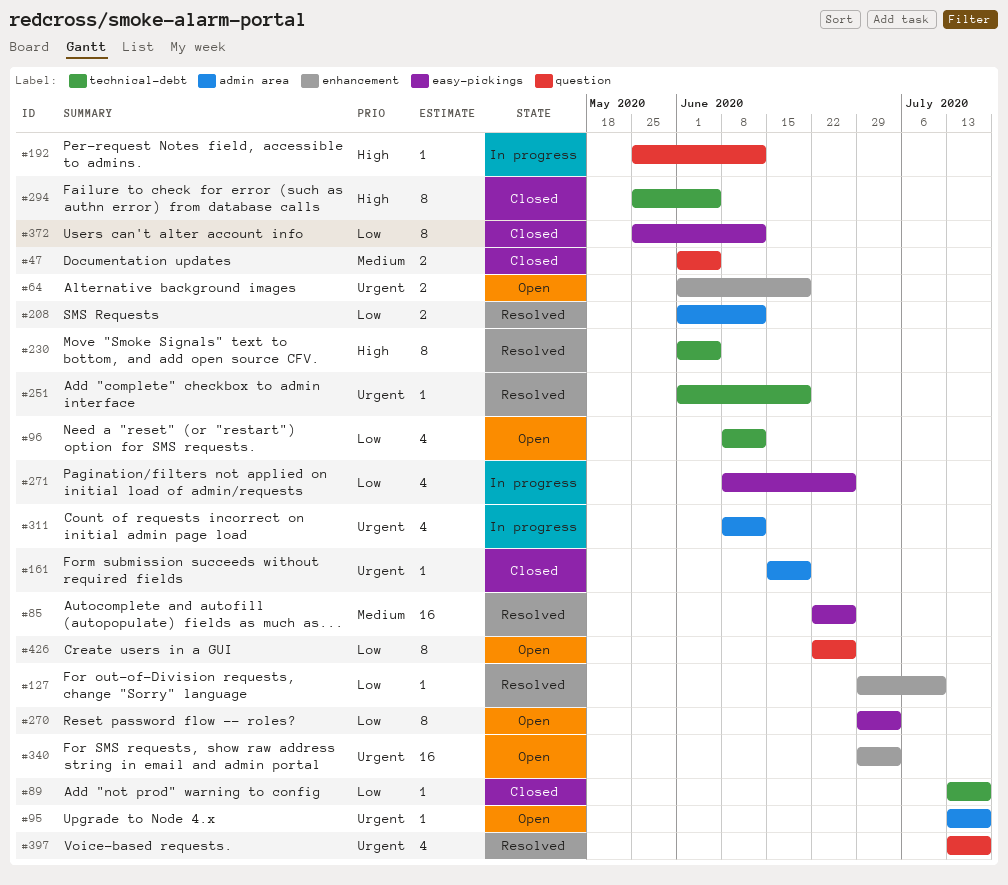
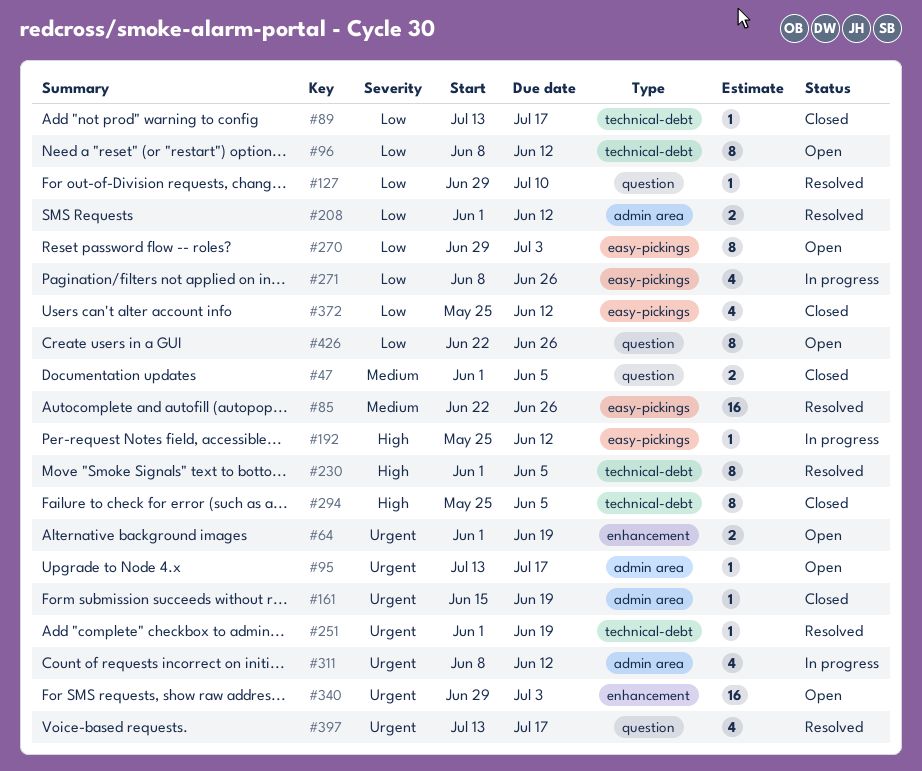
#96, estimate: 4 -> 8
#127, label: enhancement -> question
#192, label: question -> easy-pickings
#372, estimate: 8 -> 4

